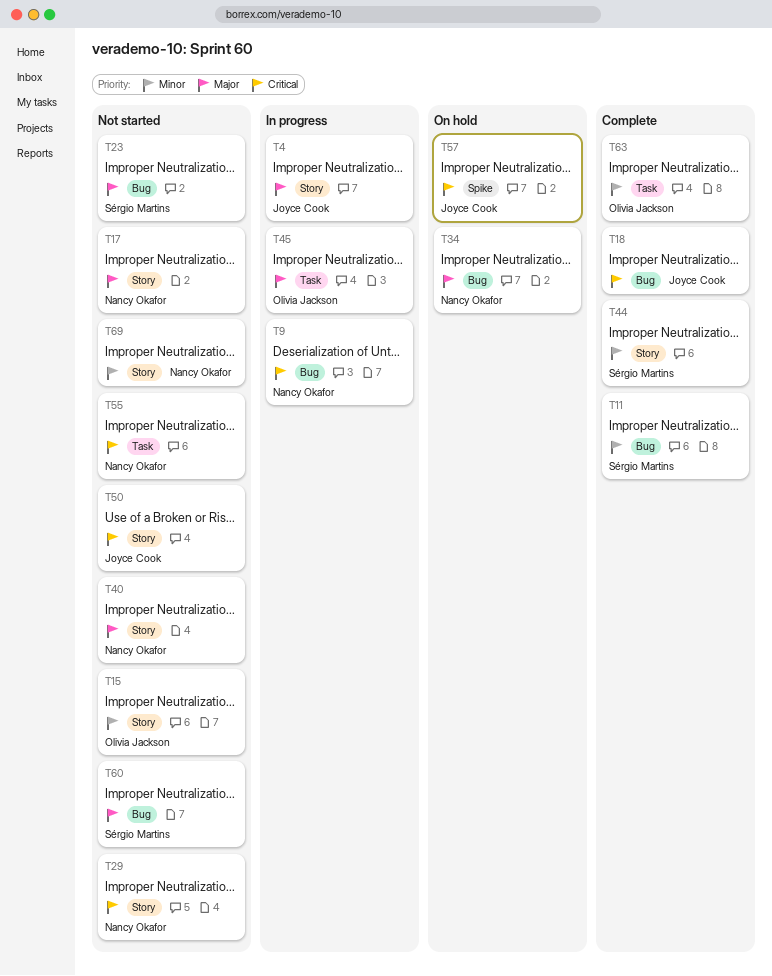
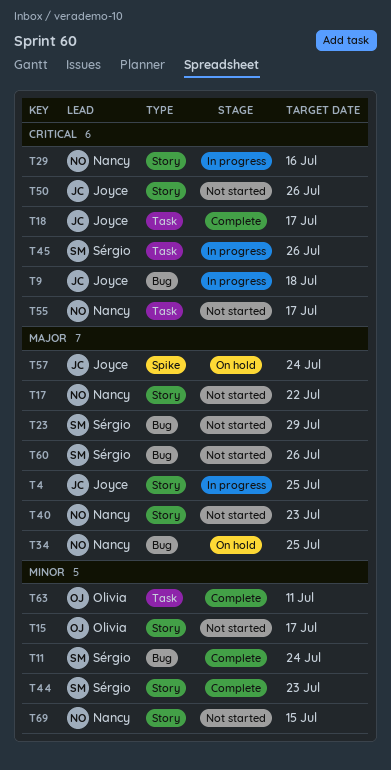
T9, owner: Nancy Okafor -> Joyce Cook
T18, label: Bug -> Task
T29, status: Not started -> In progress
T45, owner: Olivia Jackson -> Sérgio Martins
T45, priority: Major -> Critical
T57, priority: Critical -> Major

